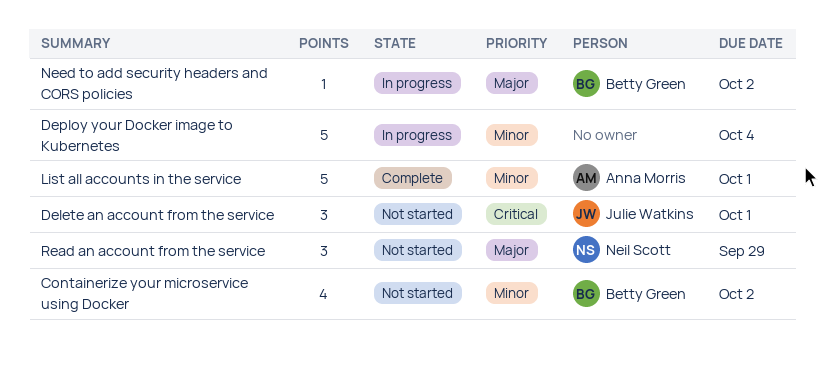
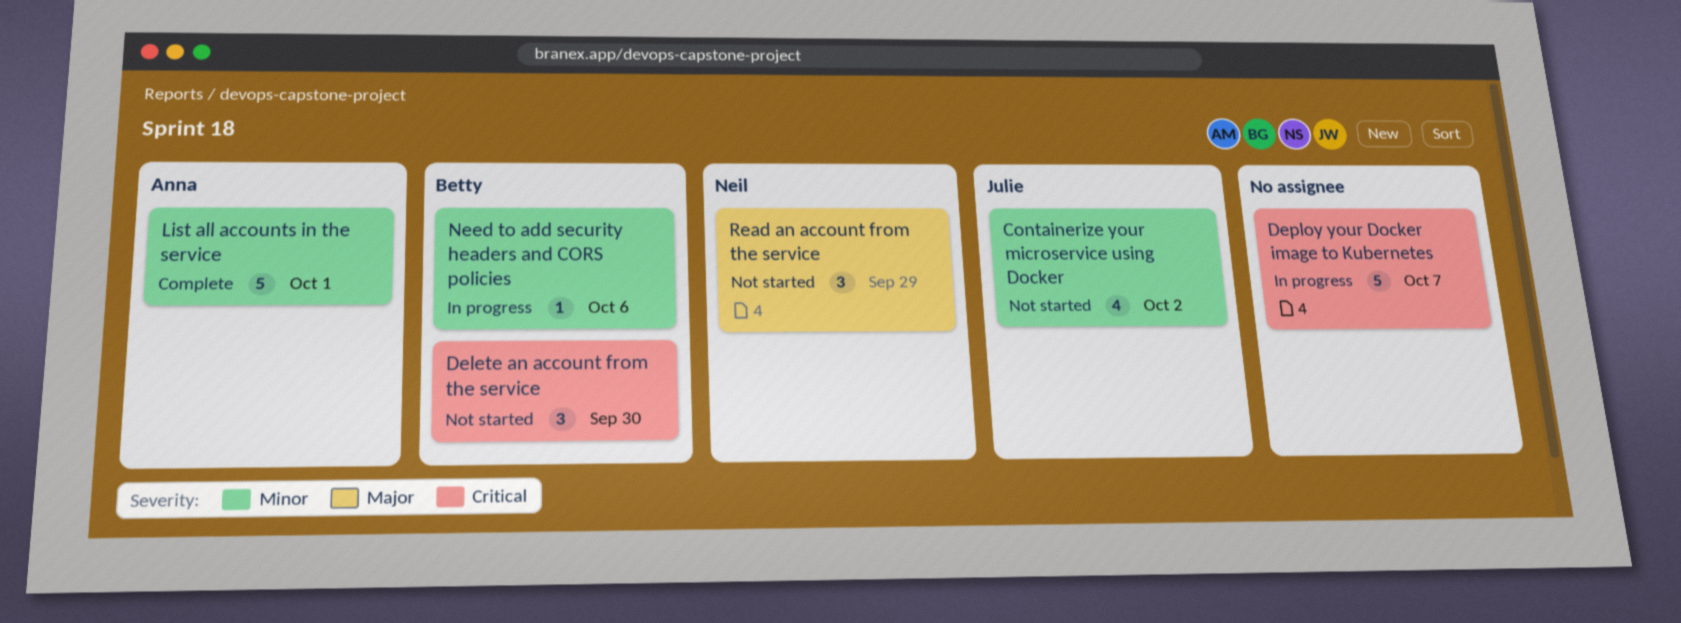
Containerize your microservice using Docker, owner: Betty Green -> Julie Watkins
Delete an account from the service, owner: Julie Watkins -> Betty Green
Delete an account from the service, due: Oct 1 -> Sep 30
Deploy your Docker image to Kubernetes, priority: Minor -> Critical
Deploy your Docker image to Kubernetes, due: Oct 4 -> Oct 7
Need to add security headers and CORS policies, priority: Major -> Minor
Need to add security headers and CORS policies, due: Oct 2 -> Oct 6

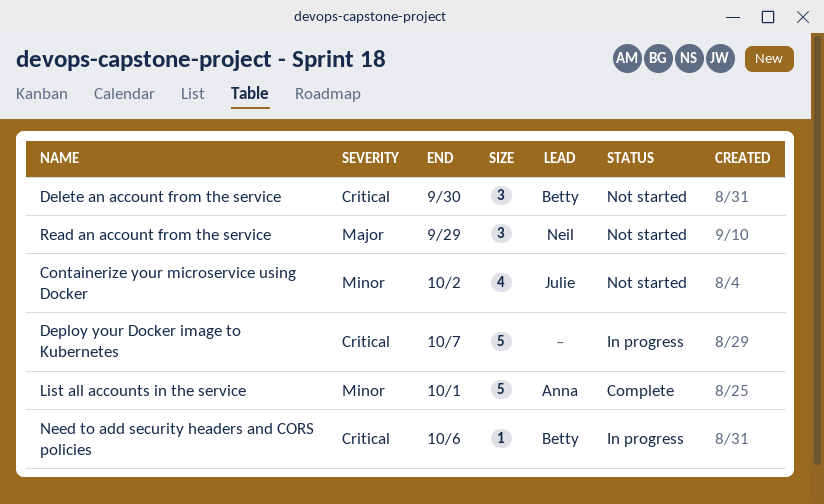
Need to add security headers and CORS policies, priority: Minor -> Critical

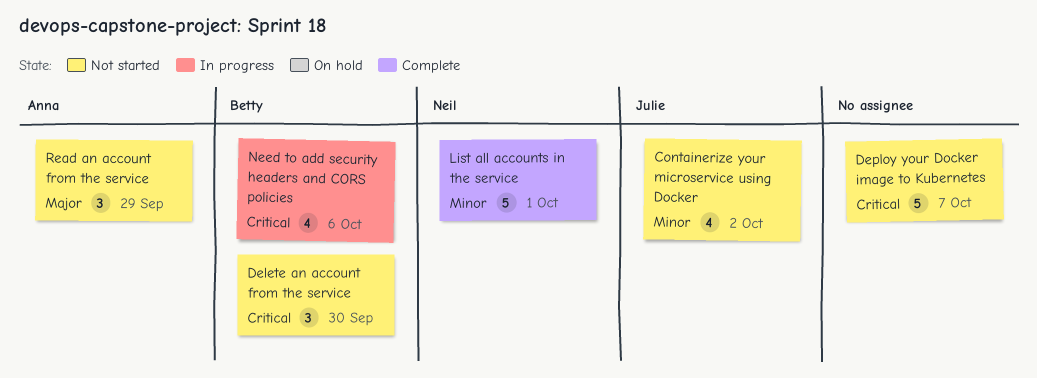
Deploy your Docker image to Kubernetes, status: In progress -> Not started
List all accounts in the service, owner: Anna -> Neil
Need to add security headers and CORS policies, estimate: 1 -> 4
Read an account from the service, owner: Neil -> Anna

